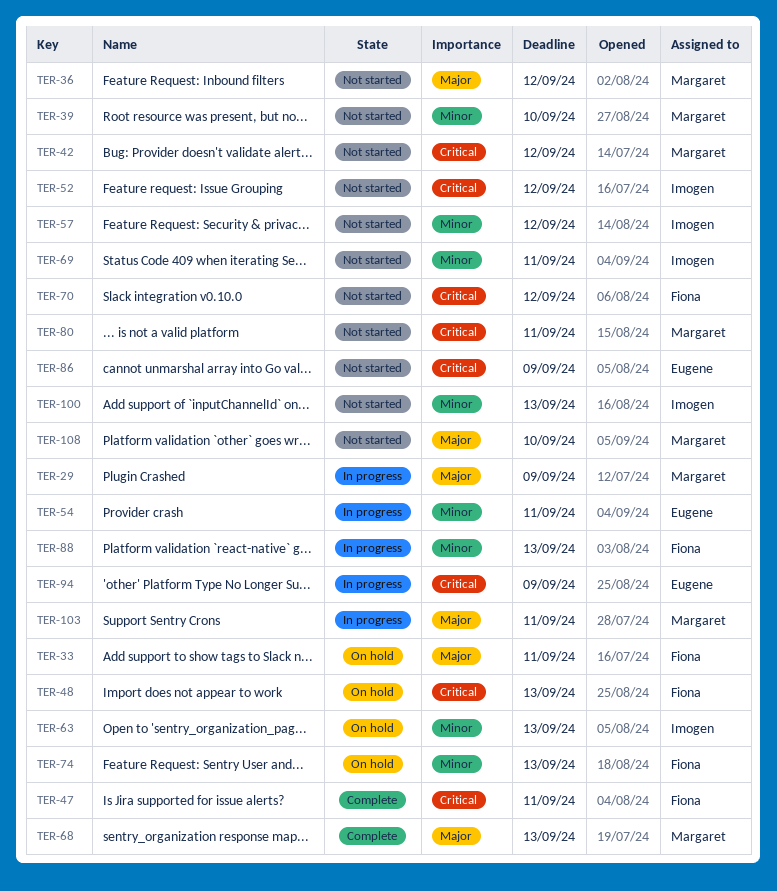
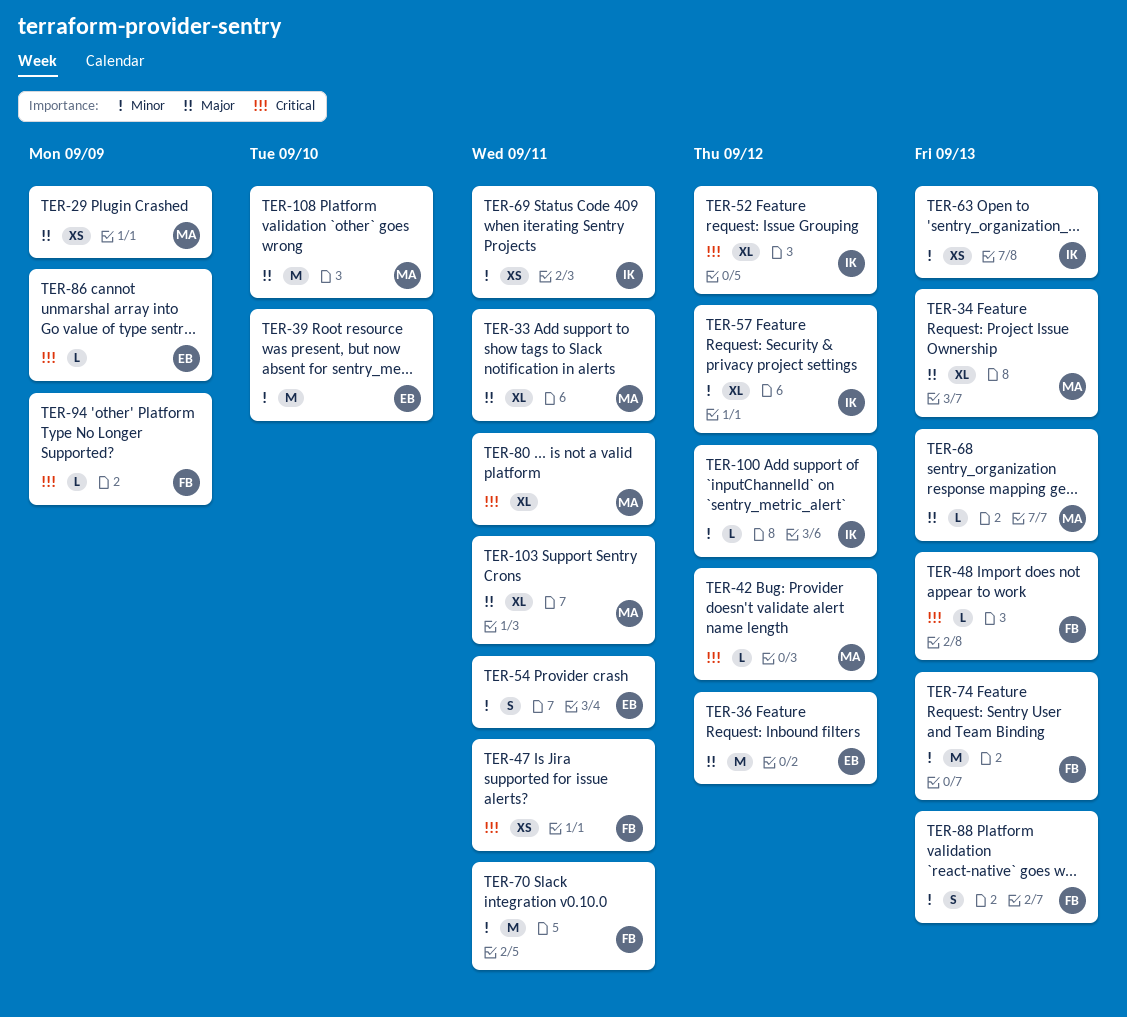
TER-33, owner: Fiona -> Margaret
TER-34: none -> present
TER-36, owner: Margaret -> Eugene
TER-39, owner: Margaret -> Eugene
TER-70, priority: Critical -> Minor
TER-70, due: Sep 12 -> Sep 11
TER-94, owner: Eugene -> Fiona
TER-100, due: Sep 13 -> Sep 12

